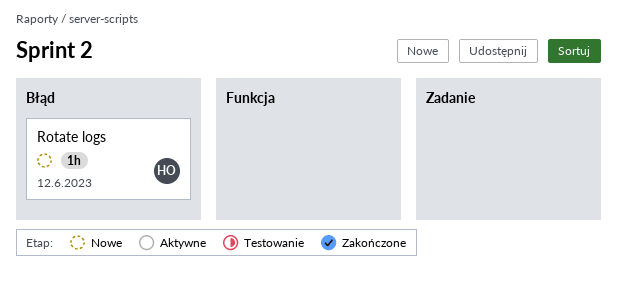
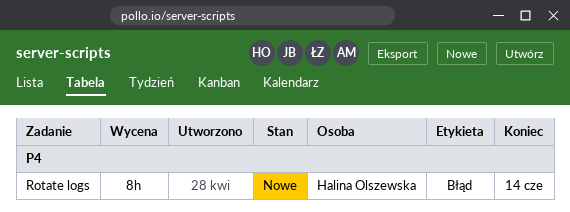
Rotate logs, estimate: 1h -> 8h
Rotate logs, due: Jun 12 -> Jun 14

